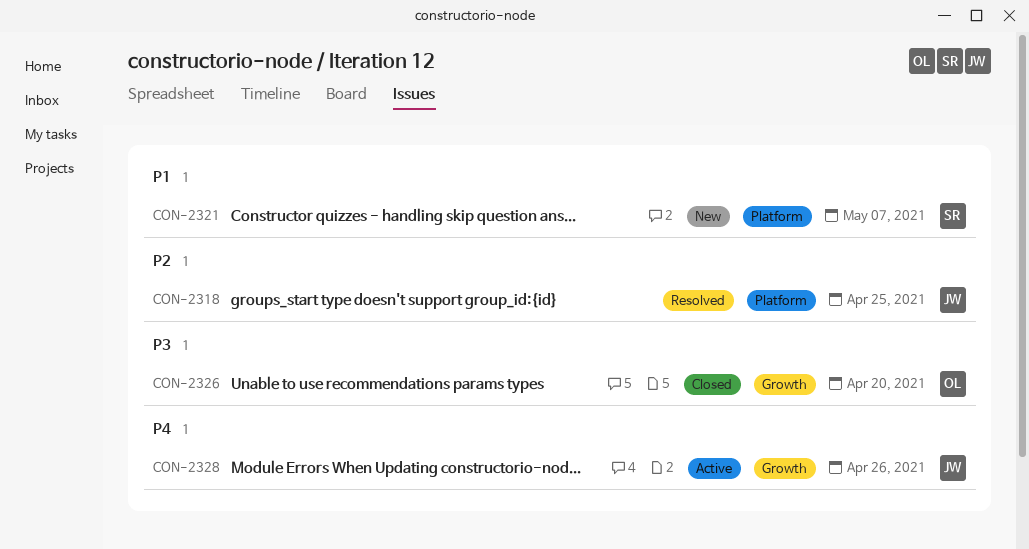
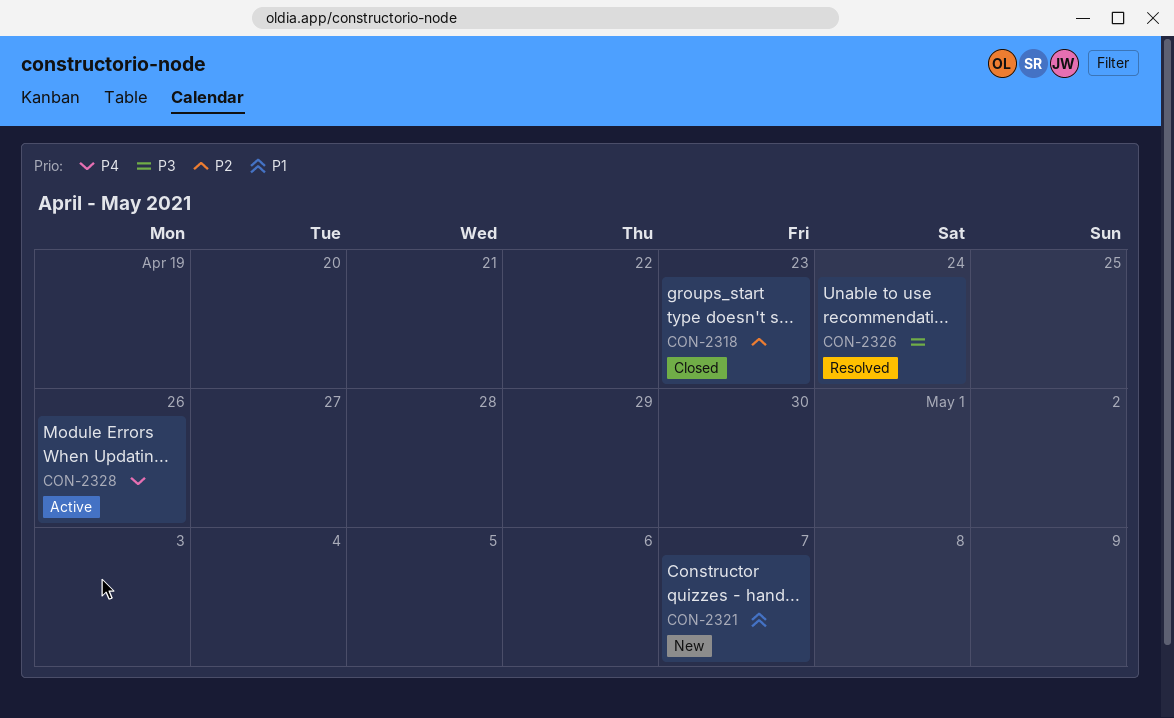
CON-2318, status: Resolved -> Closed
CON-2318, due: Apr 25 -> Apr 23
CON-2326, status: Closed -> Resolved
CON-2326, due: Apr 20 -> Apr 24

